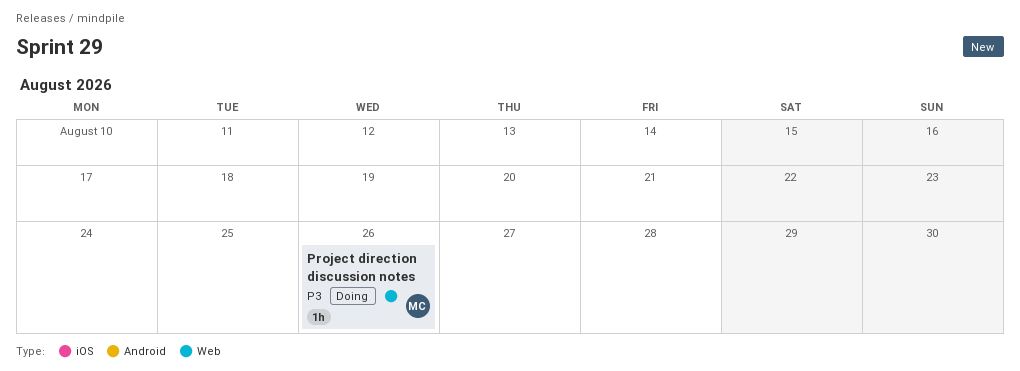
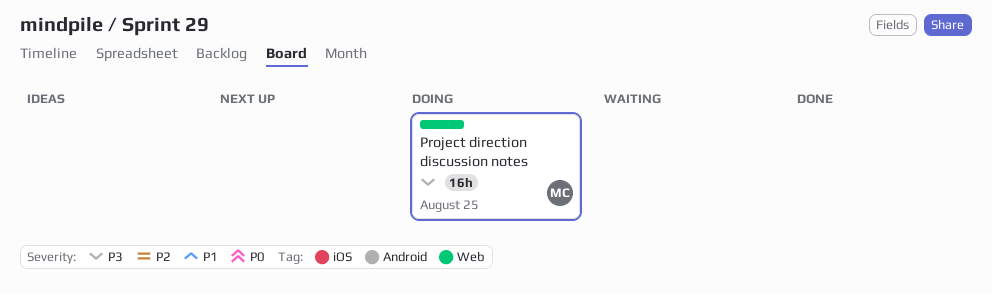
Project direction discussion notes, estimate: 1h -> 16h
Project direction discussion notes, due: Aug 26 -> Aug 25

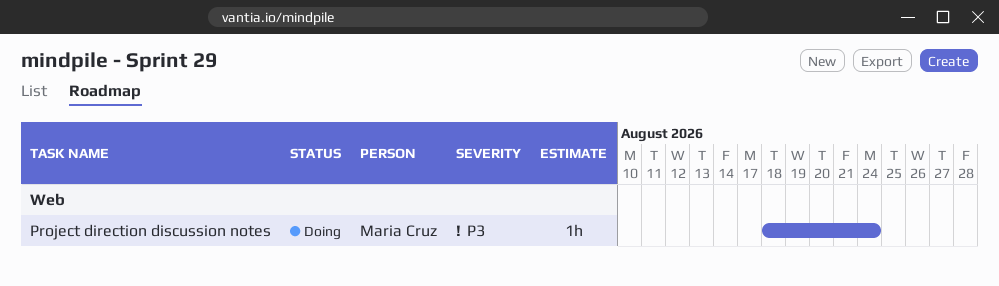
Project direction discussion notes, estimate: 16h -> 1h
Project direction discussion notes, due: Aug 25 -> Aug 24

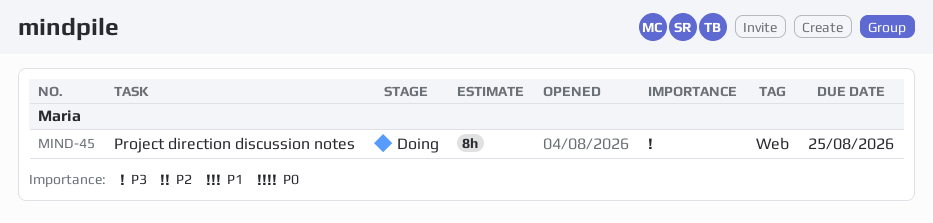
Project direction discussion notes, estimate: 1h -> 8h
Project direction discussion notes, due: Aug 24 -> Aug 25

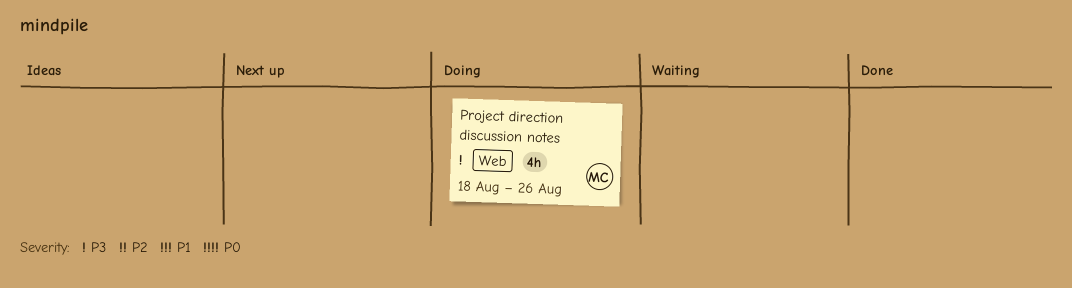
Project direction discussion notes, estimate: 8h -> 4h
Project direction discussion notes, due: Aug 25 -> Aug 26

